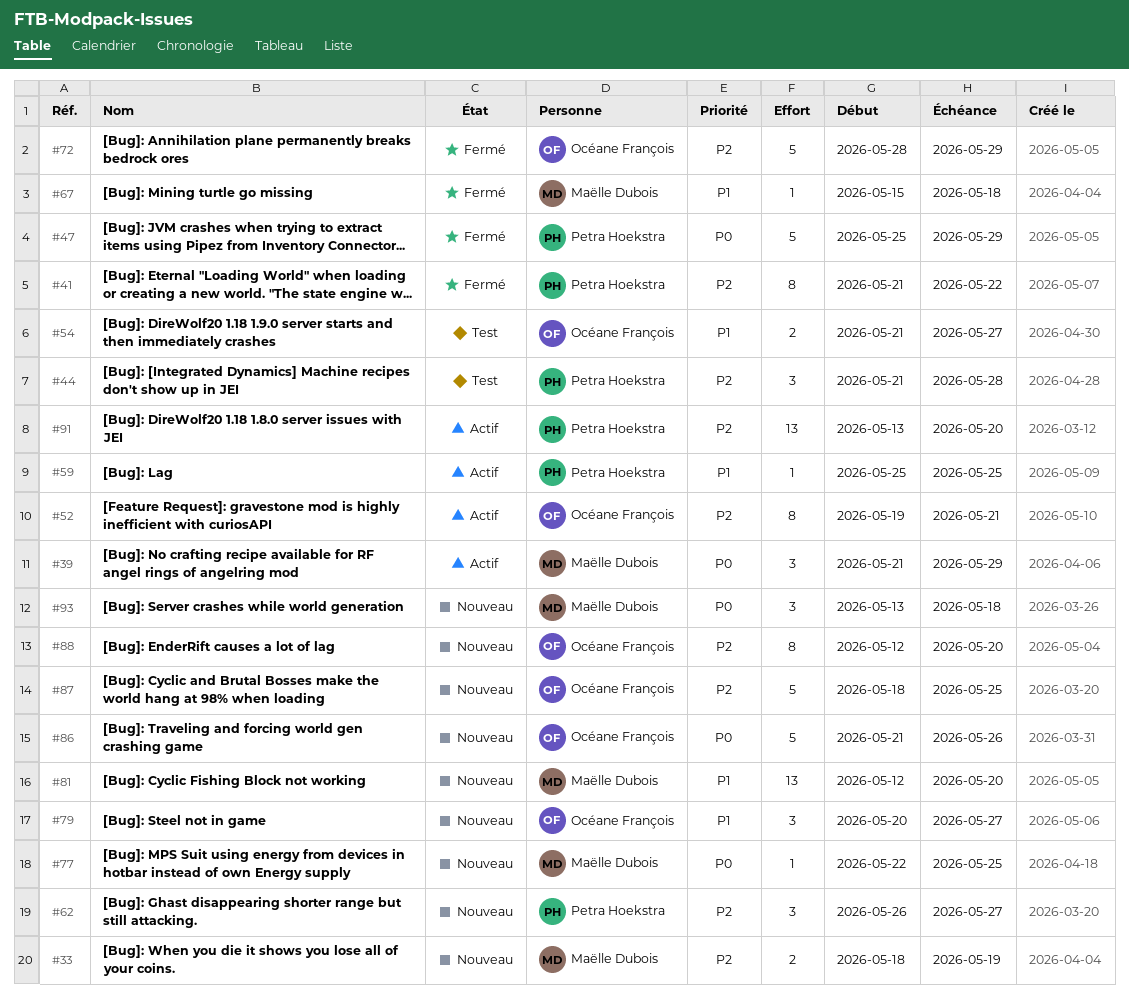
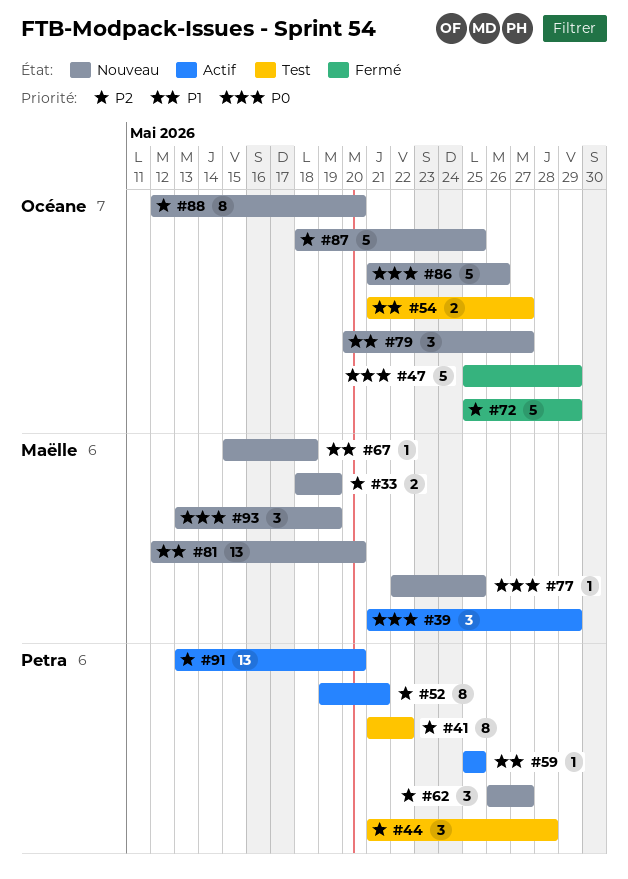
#41, status: Fermé -> Test
#47, owner: Petra Hoekstra -> Océane François
#52, owner: Océane François -> Petra Hoekstra
#67, status: Fermé -> Nouveau
#72, start: May 28 -> May 25
#93, due: May 18 -> May 19

